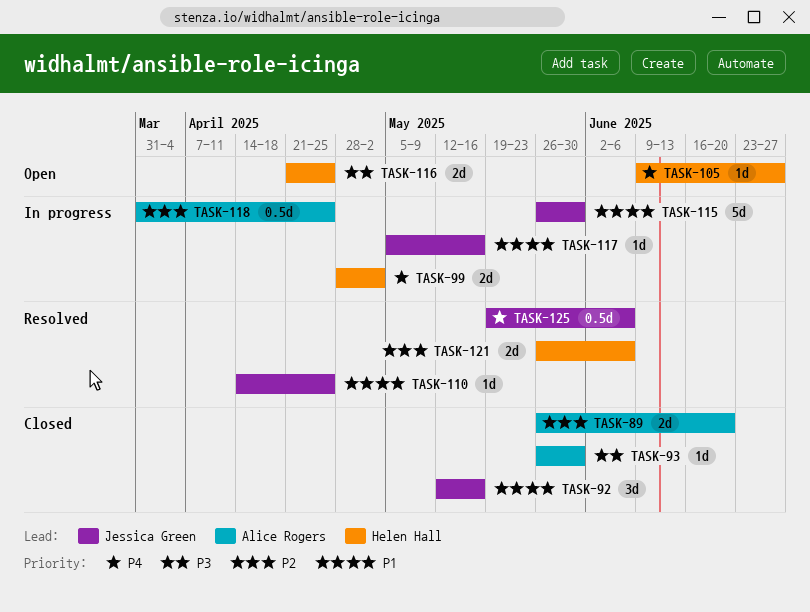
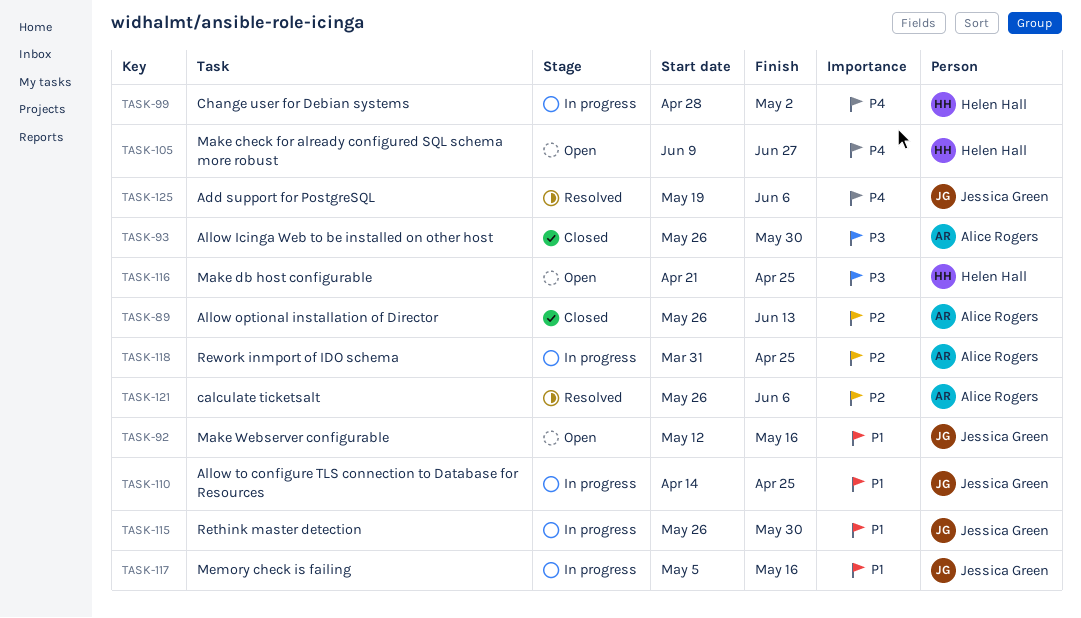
TASK-89, due: Jun 20 -> Jun 13
TASK-92, status: Closed -> Open
TASK-110, status: Resolved -> In progress
TASK-121, owner: Helen Hall -> Alice Rogers

